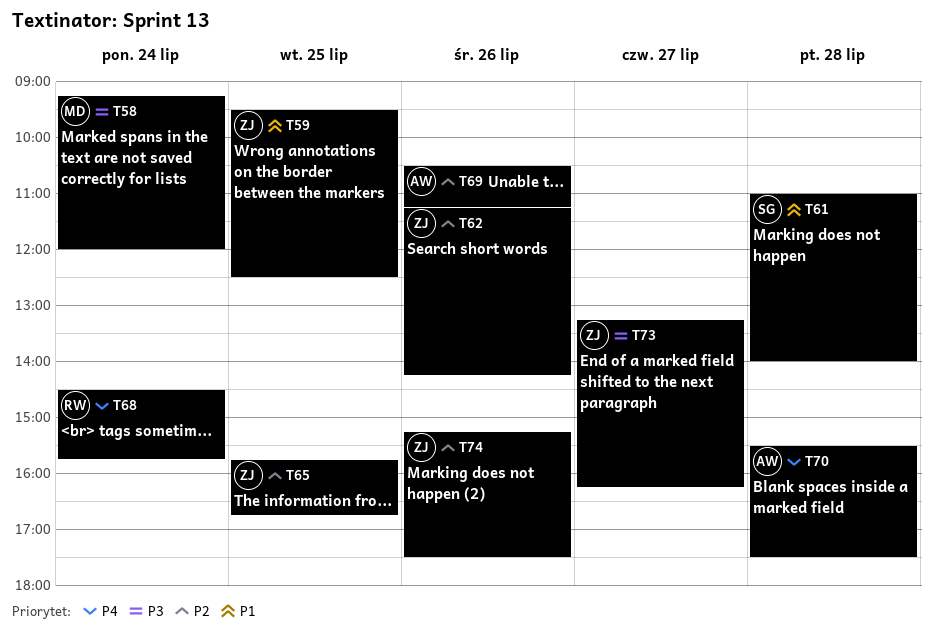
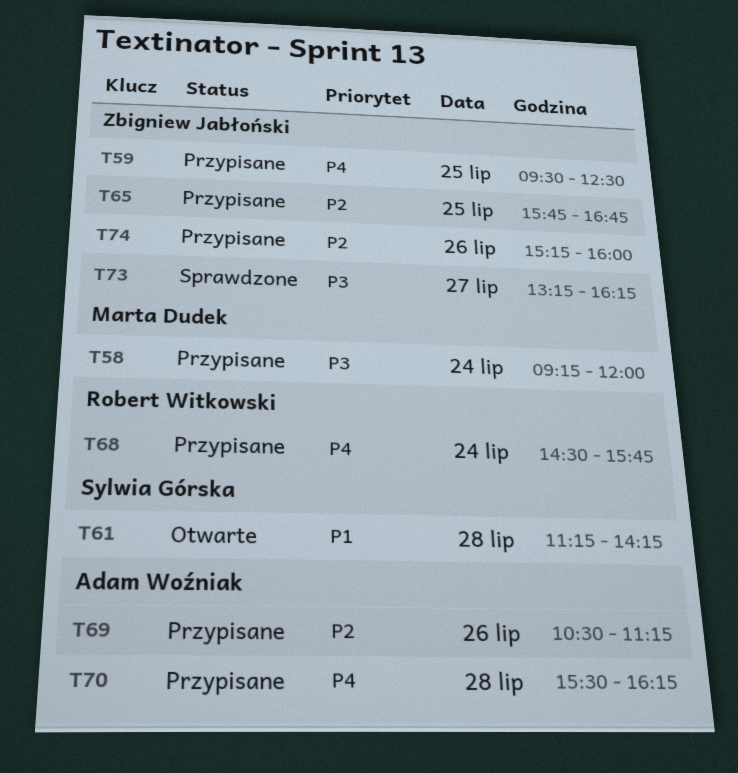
T59, priority: P1 -> P4
T61, begins: 11:00 -> 11:15
T61, ends: 14:00 -> 14:15
T62: present -> none
T70, ends: 17:30 -> 16:15
T74, ends: 17:30 -> 16:00

